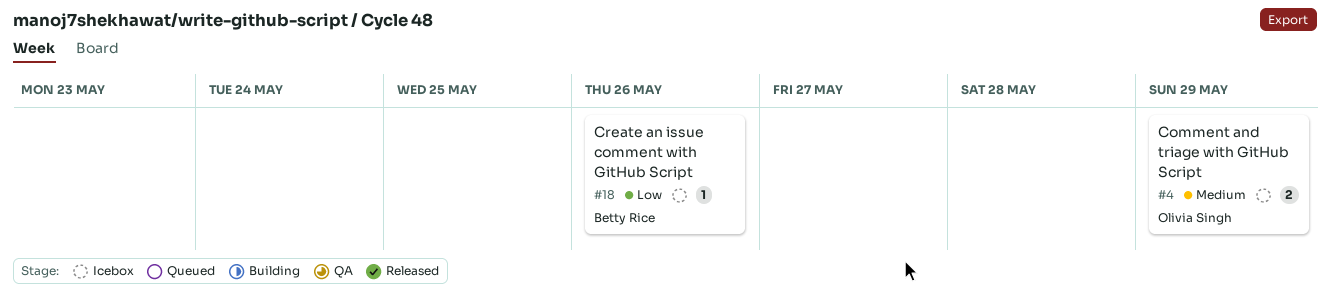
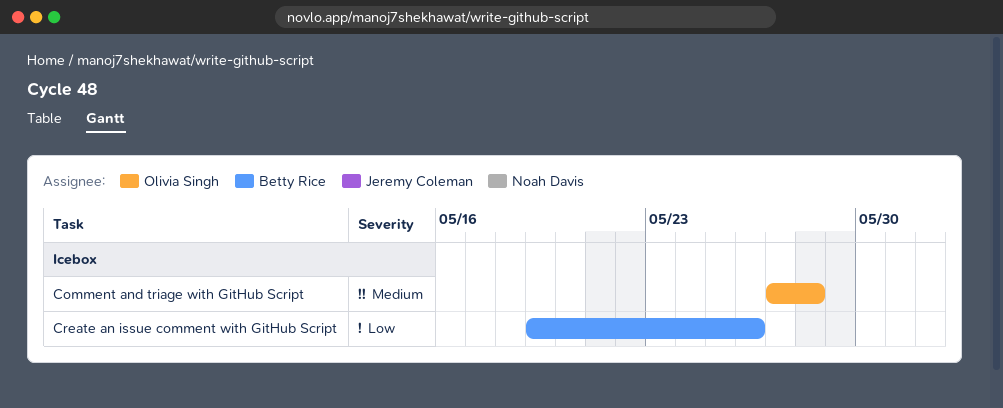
Comment and triage with GitHub Script, due: May 29 -> May 28

